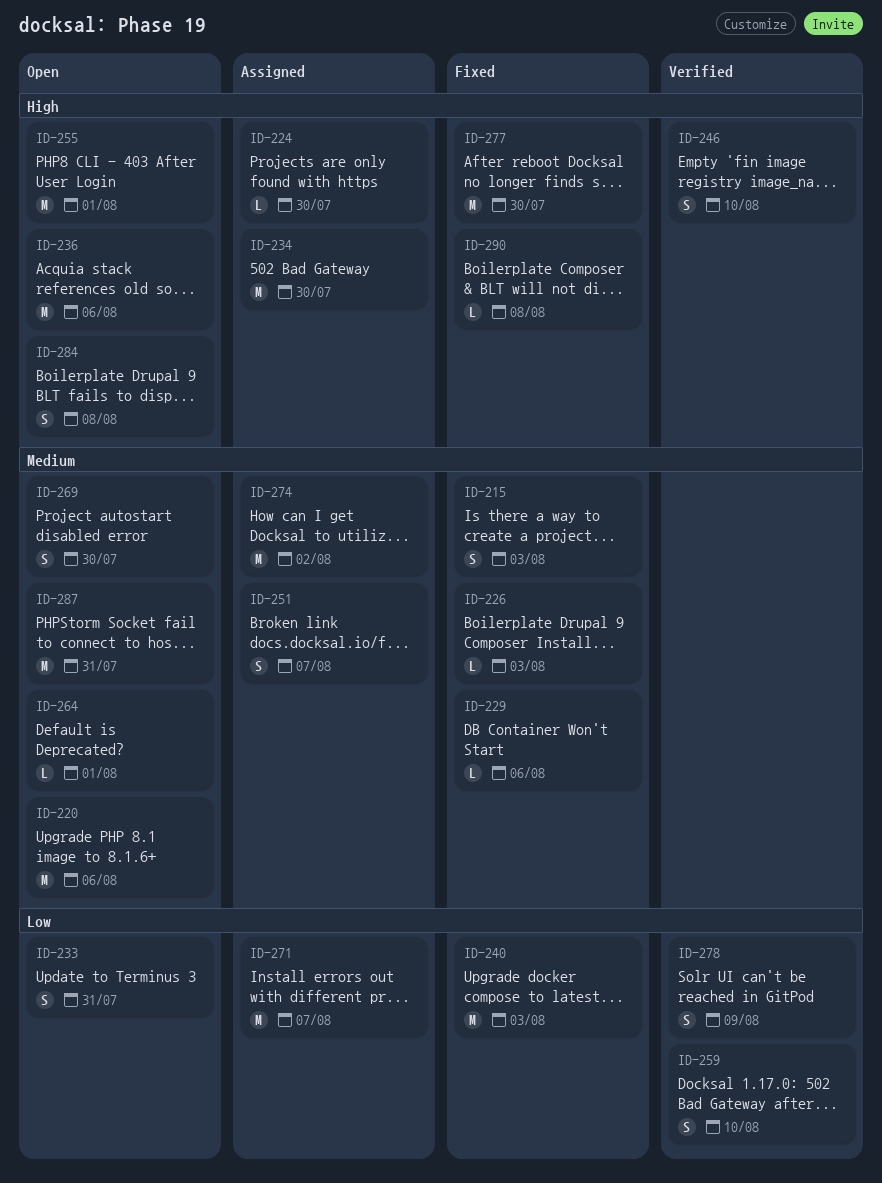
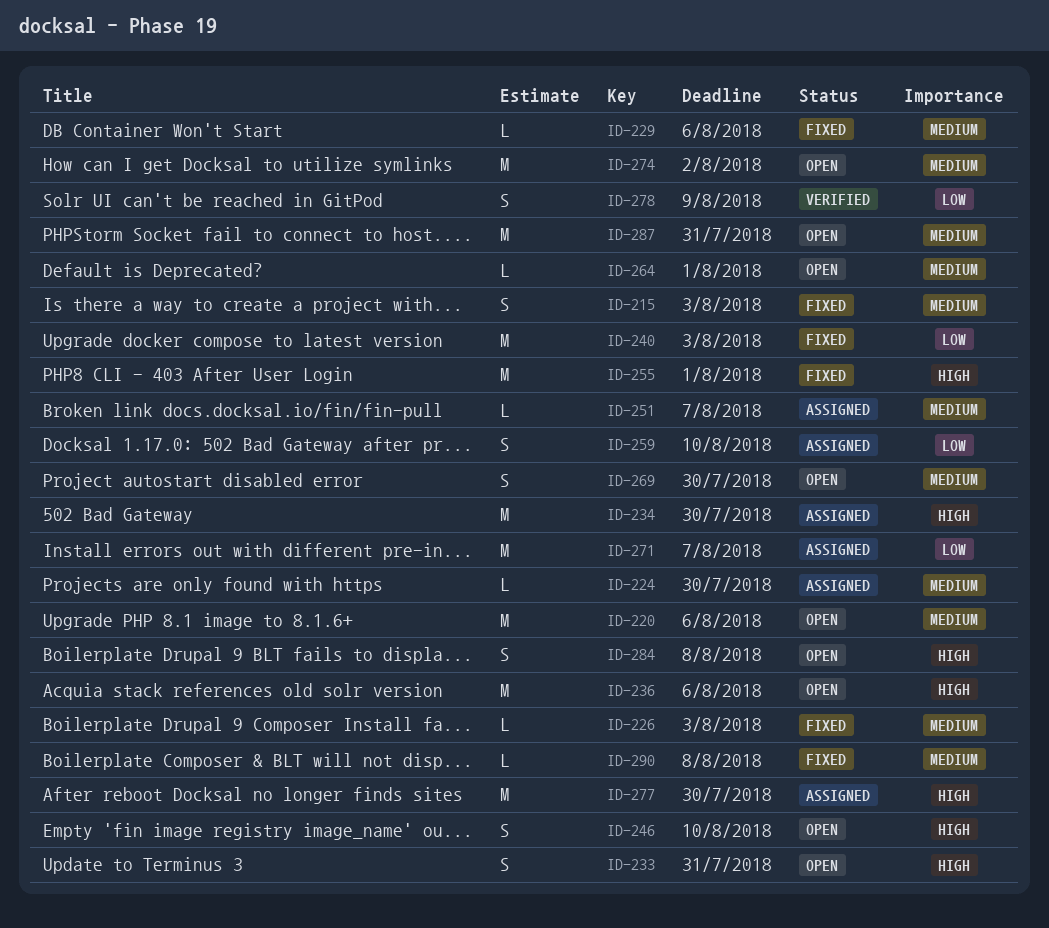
ID-224, priority: High -> Medium
ID-233, priority: Low -> High
ID-246, status: Verified -> Open
ID-251, estimate: S -> L
ID-255, status: Open -> Fixed
ID-259, status: Verified -> Assigned
ID-274, status: Assigned -> Open
ID-277, status: Fixed -> Assigned
ID-290, priority: High -> Medium

